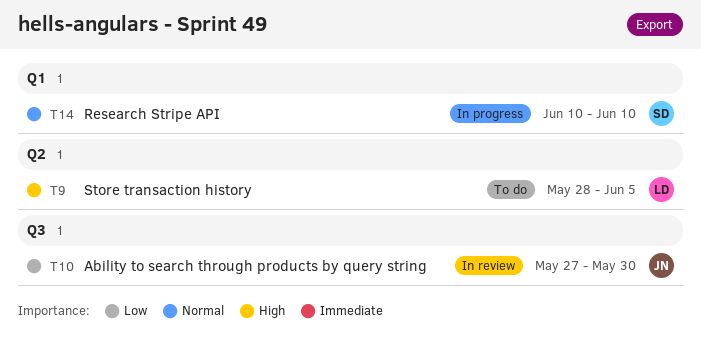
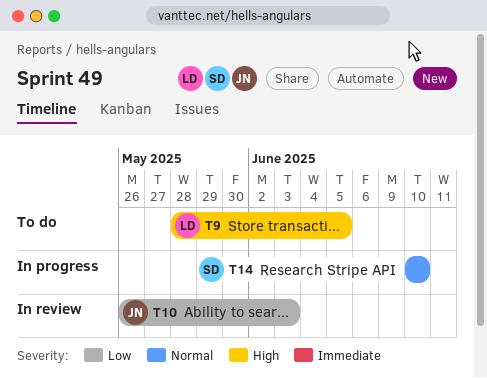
T10, start: May 27 -> May 26
T10, due: May 30 -> Jun 3

